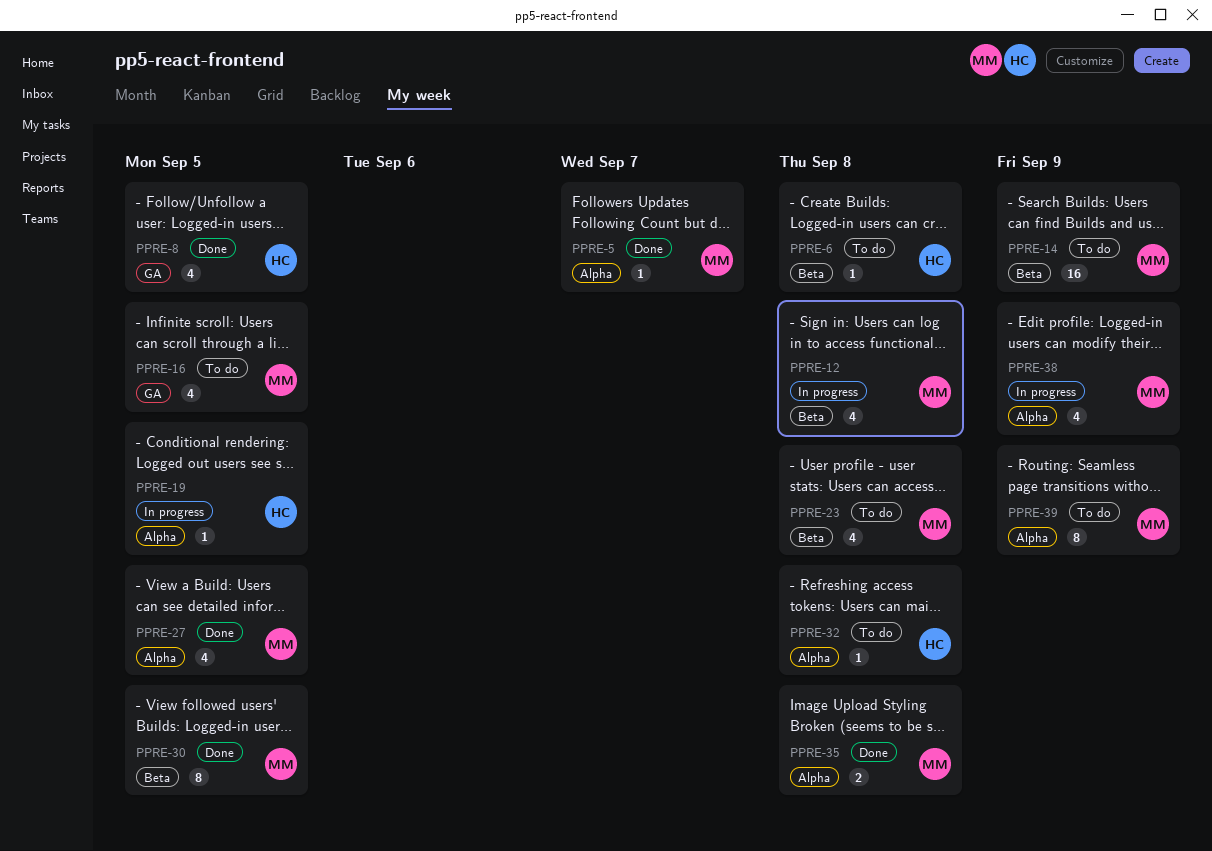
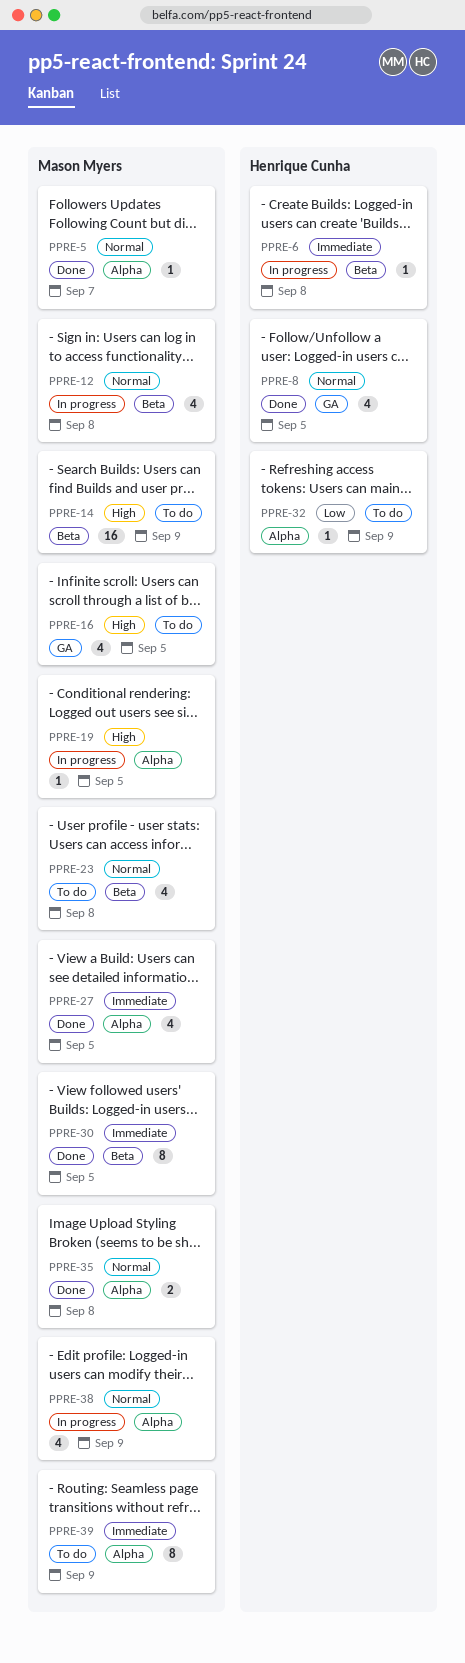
PPRE-6, status: To do -> In progress
PPRE-19, owner: Henrique Cunha -> Mason Myers
PPRE-32, due: Sep 8 -> Sep 9

